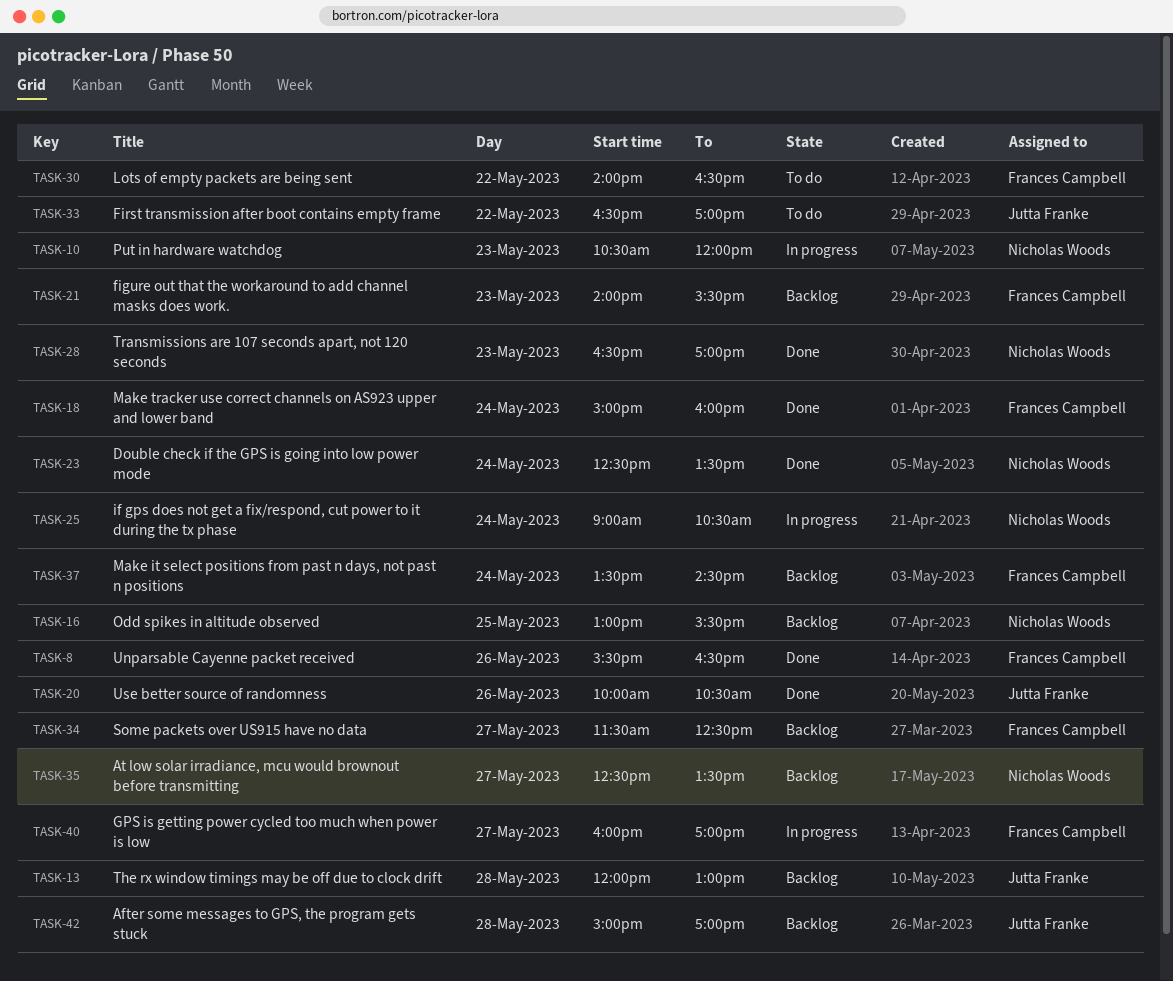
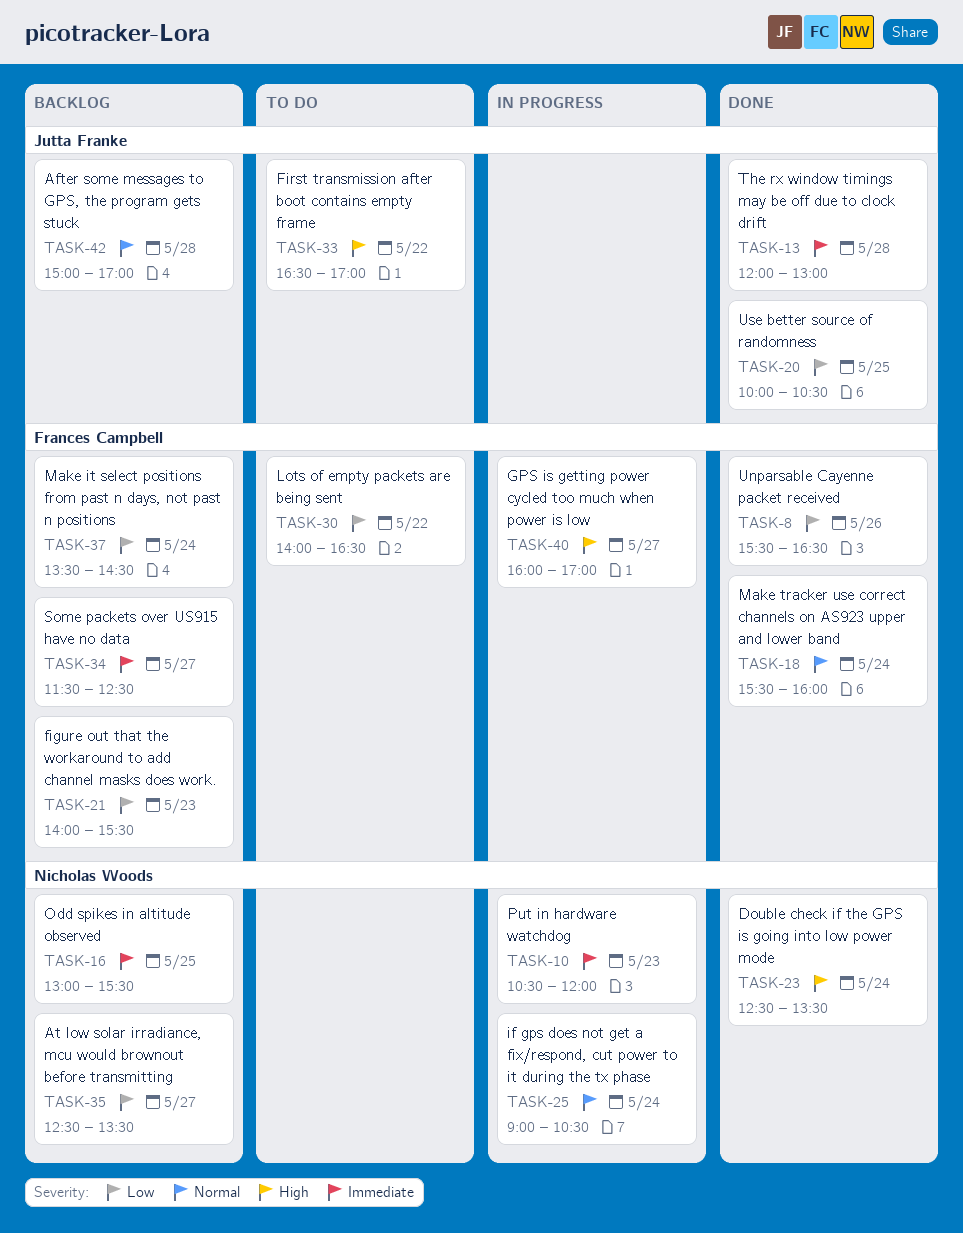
TASK-13, status: Backlog -> Done
TASK-18, begins: 15:00 -> 15:30
TASK-20, day: May 26 -> May 25
TASK-28: present -> none

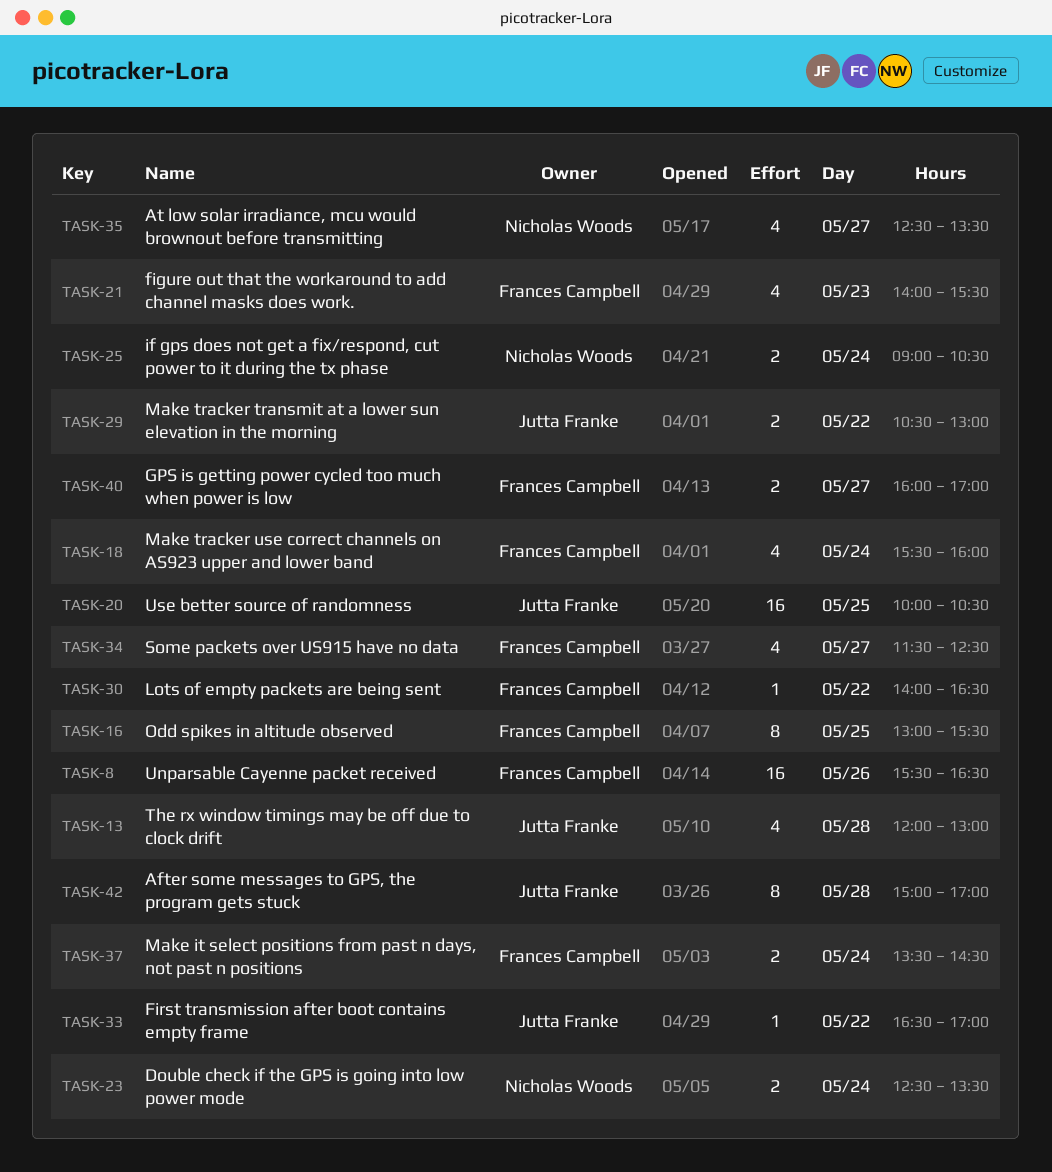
TASK-10: present -> none
TASK-16, owner: Nicholas Woods -> Frances Campbell
TASK-29: none -> present

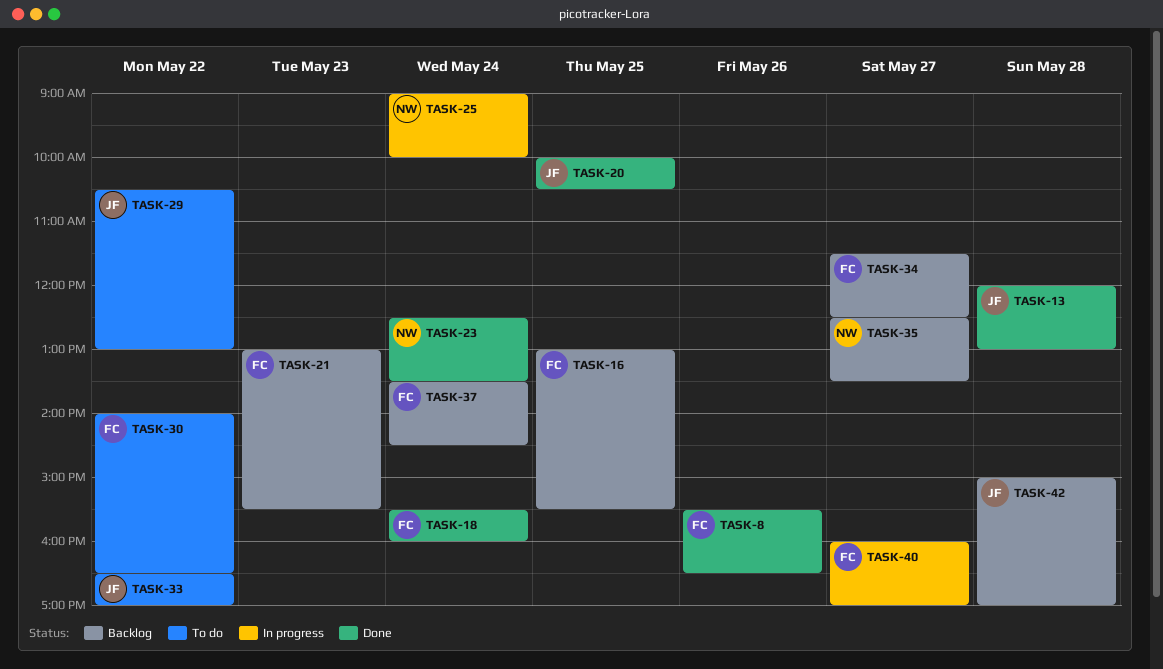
TASK-21, begins: 14:00 -> 13:00
TASK-25, ends: 10:30 -> 10:00

